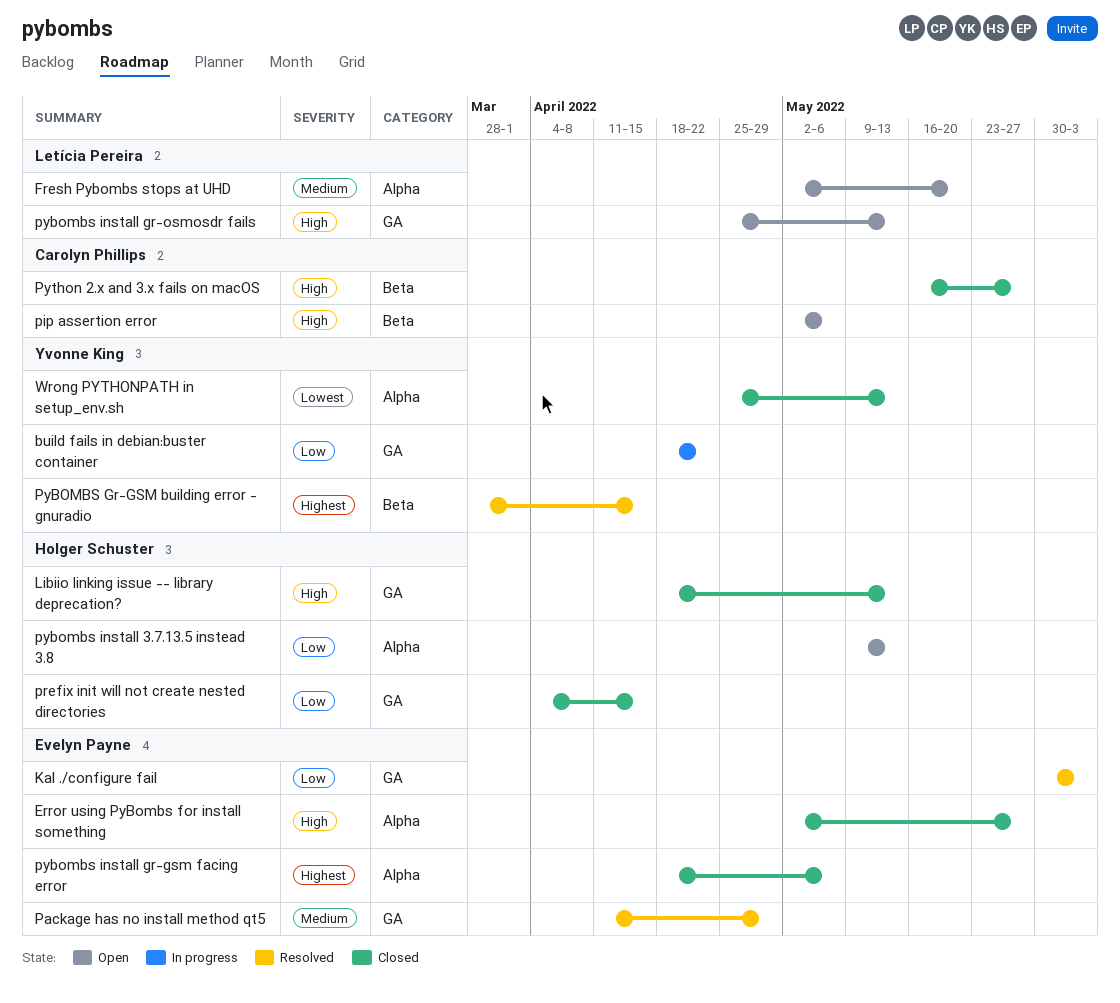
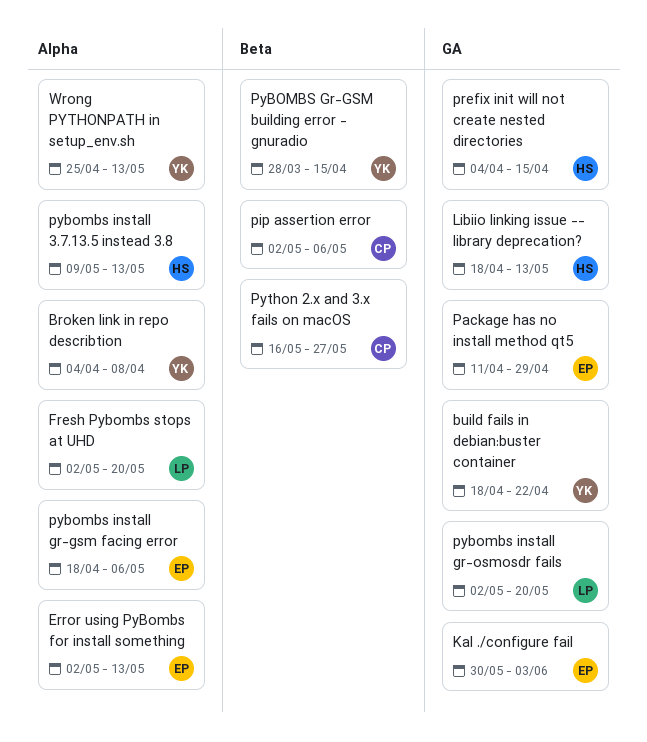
Broken link in repo describtion: none -> present
Error using PyBombs for install something, due: May 27 -> May 13
pybombs install gr-osmosdr fails, start: Apr 25 -> May 2
pybombs install gr-osmosdr fails, due: May 13 -> May 20

